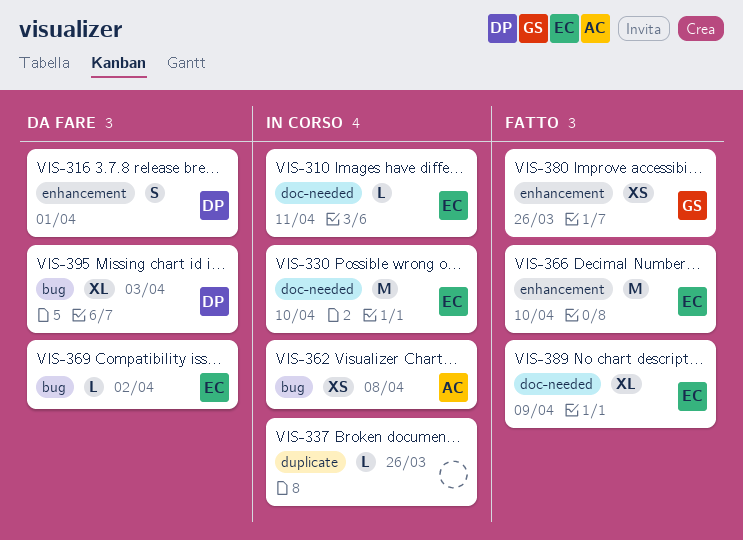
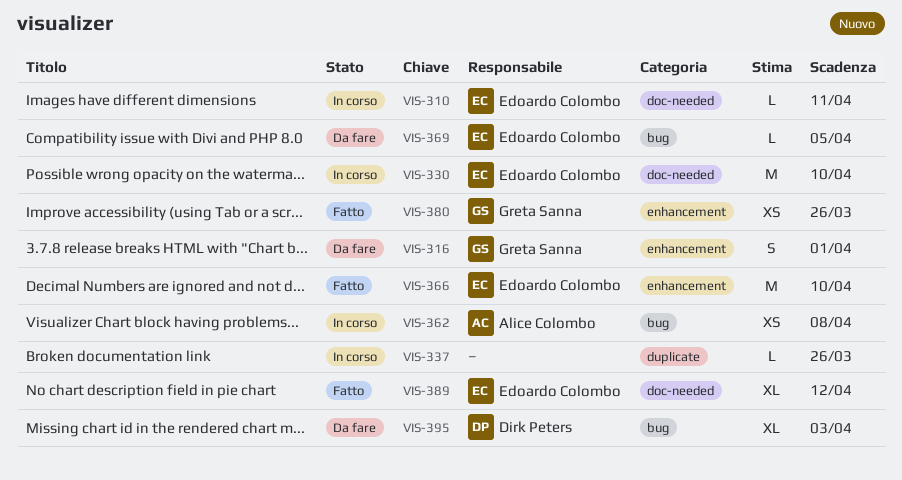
VIS-316, owner: Dirk Peters -> Greta Sanna
VIS-369, due: Apr 2 -> Apr 5
VIS-389, due: Apr 9 -> Apr 12

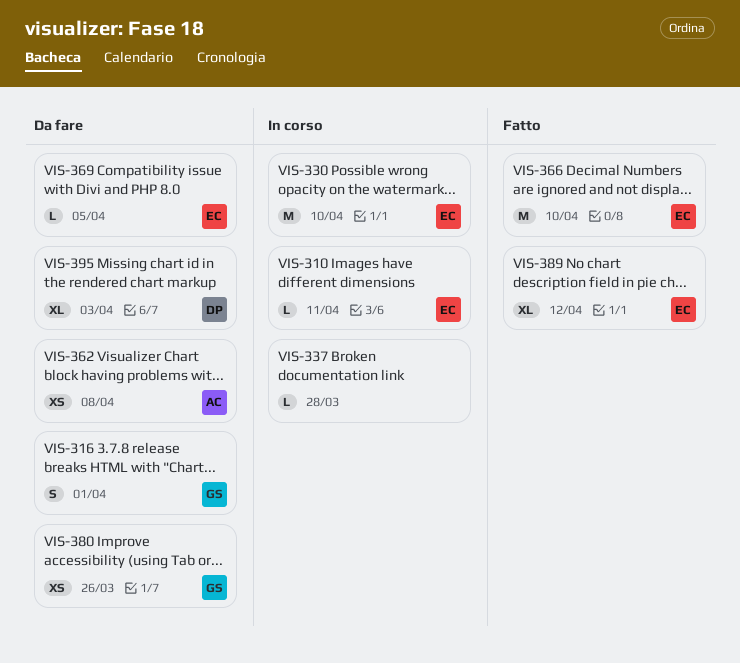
VIS-337, due: Mar 26 -> Mar 28
VIS-362, status: In corso -> Da fare
VIS-380, status: Fatto -> Da fare

